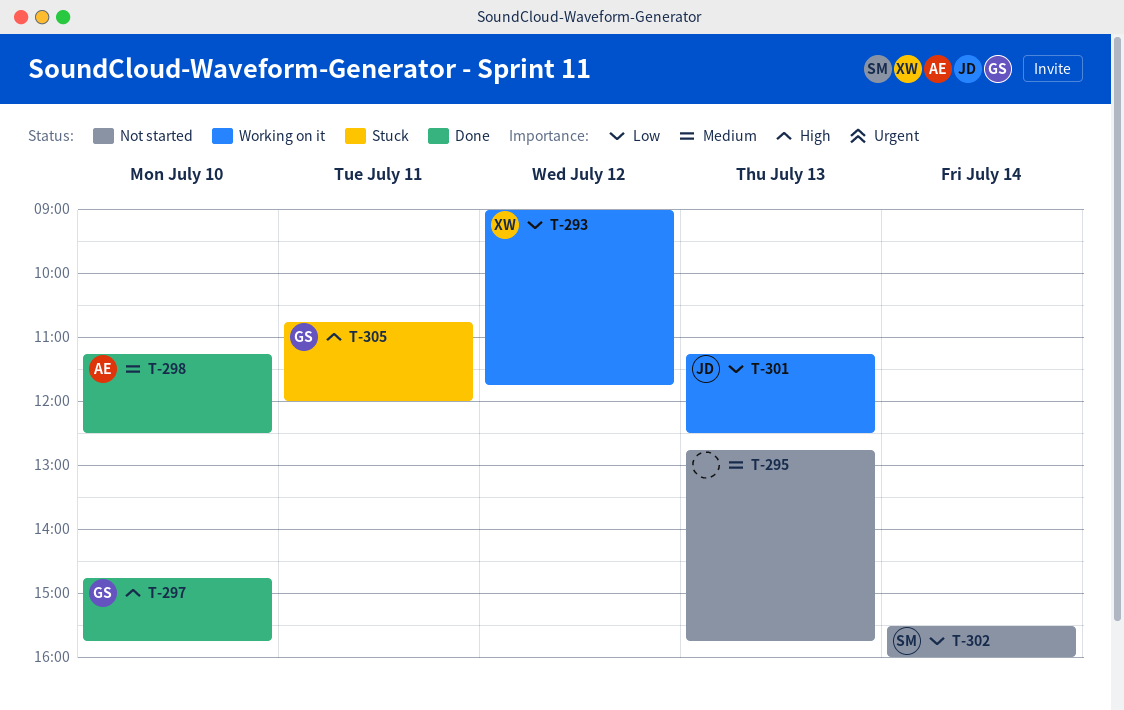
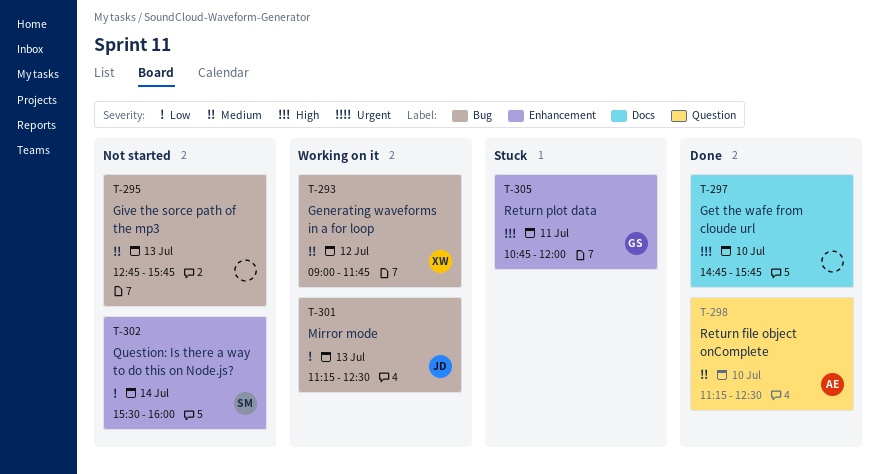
T-293, priority: Low -> Medium
T-297, owner: GS -> none

